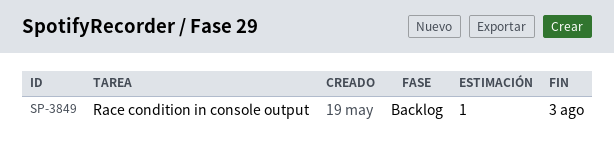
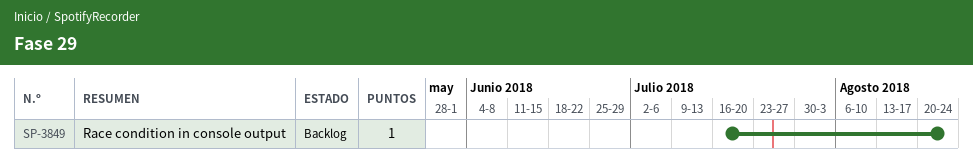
SP-3849, due: Aug 3 -> Aug 24

